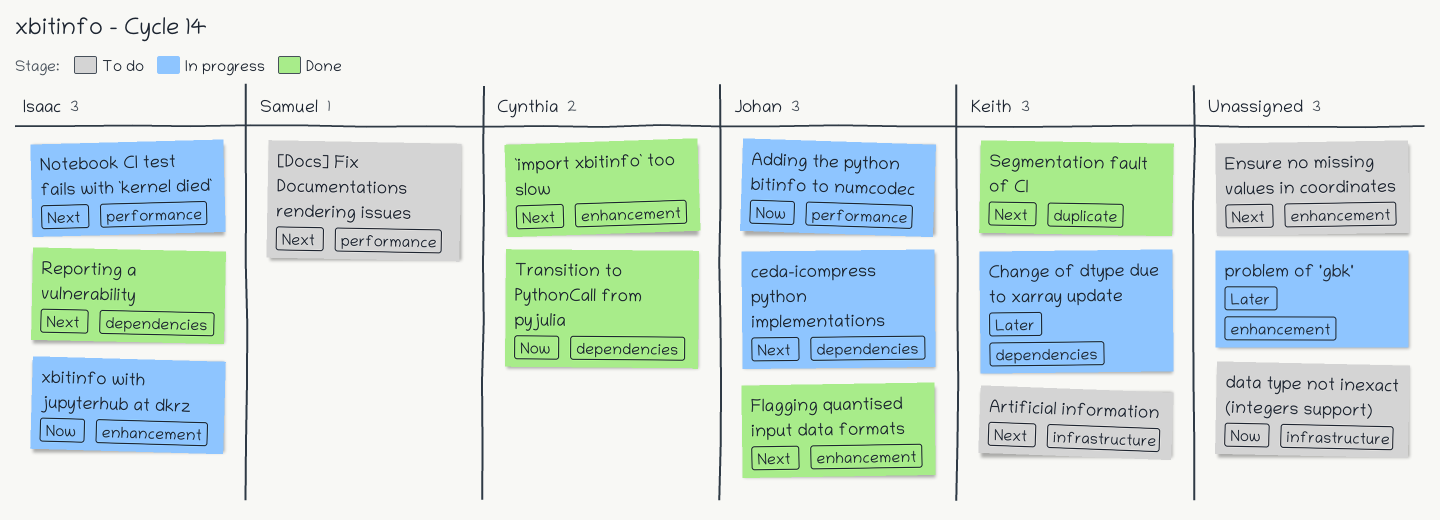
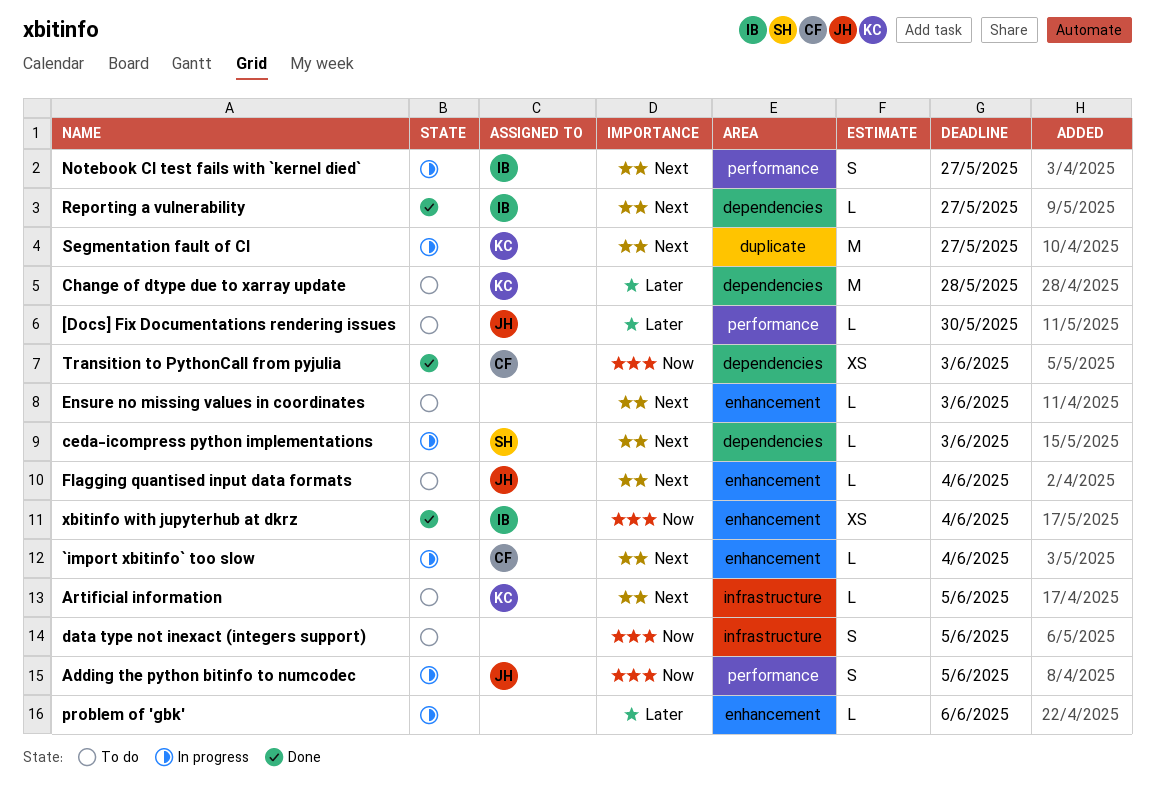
[Docs] Fix Documentations rendering issues, owner: Samuel -> Johan
[Docs] Fix Documentations rendering issues, priority: Next -> Later
`import xbitinfo` too slow, status: Done -> In progress
ceda-icompress python implementations, owner: Johan -> Samuel
Change of dtype due to xarray update, status: In progress -> To do
Flagging quantised input data formats, status: Done -> To do
Segmentation fault of CI, status: Done -> In progress
xbitinfo with jupyterhub at dkrz, status: In progress -> Done

